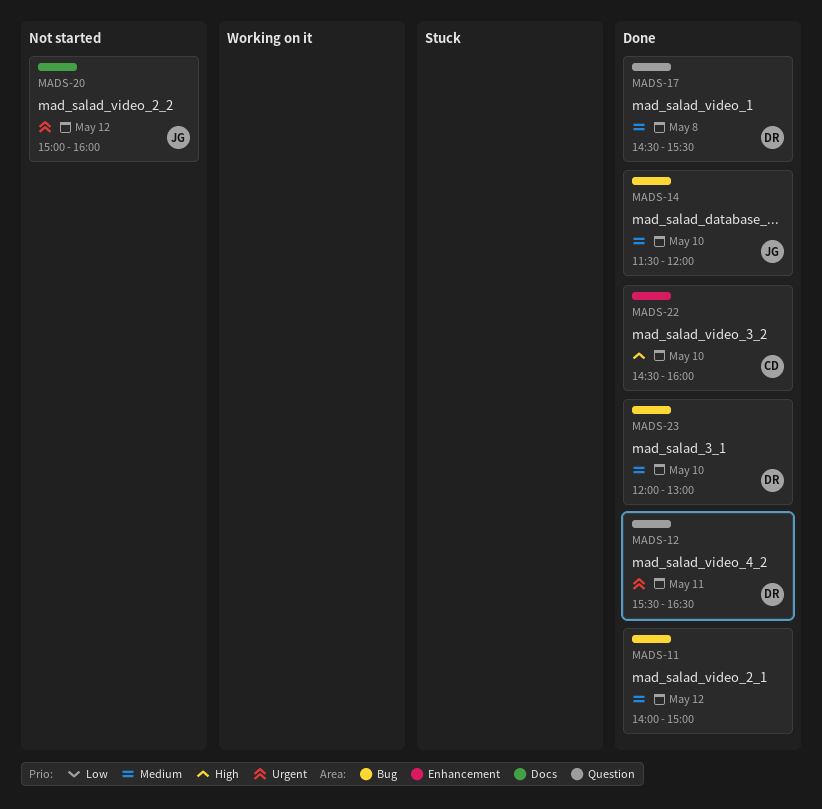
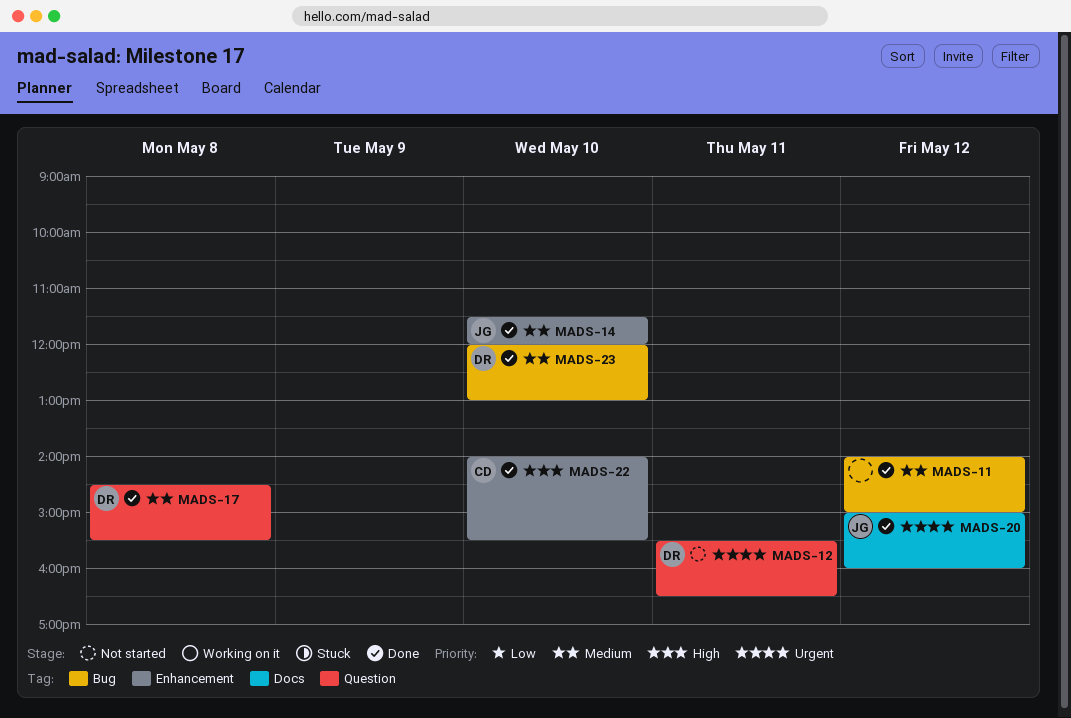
MADS-12, status: Done -> Not started
MADS-14, label: Bug -> Enhancement
MADS-20, status: Not started -> Done
MADS-22, begins: 14:30 -> 14:00
MADS-22, ends: 16:00 -> 15:30

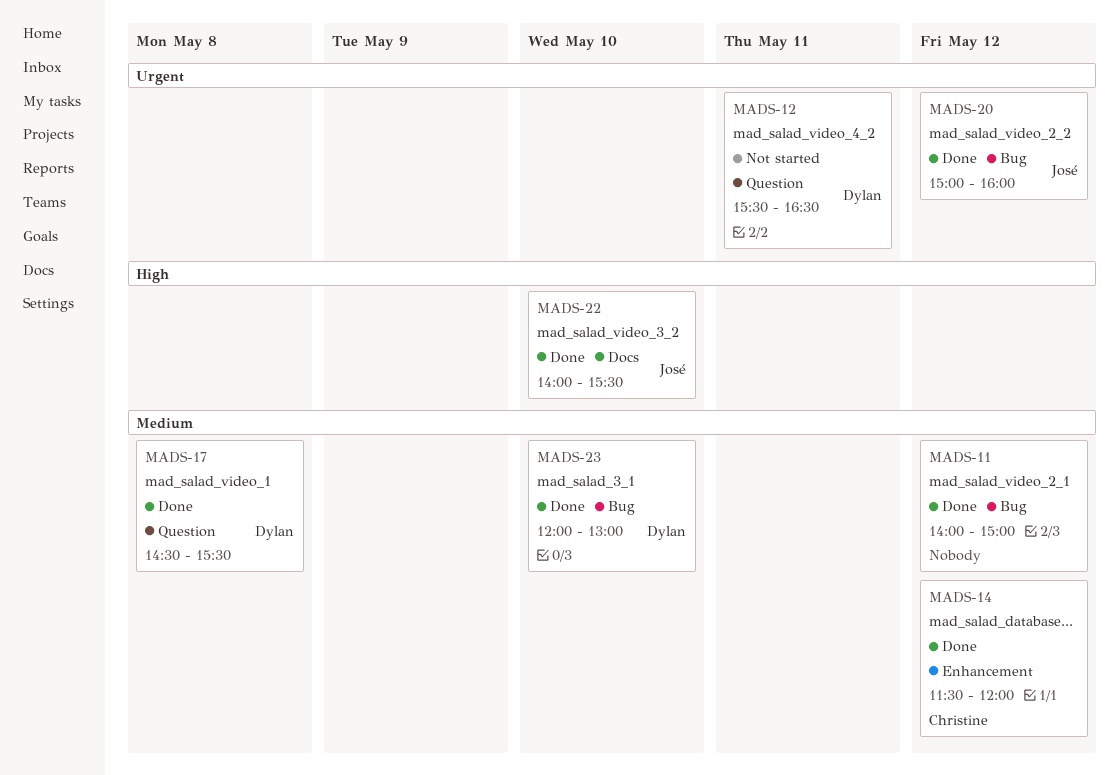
MADS-14, owner: José -> Christine
MADS-14, day: May 10 -> May 12
MADS-20, label: Docs -> Bug
MADS-22, owner: Christine -> José
MADS-22, label: Enhancement -> Docs

